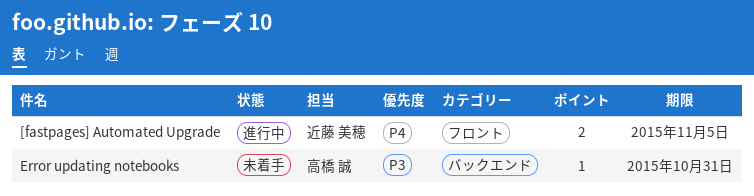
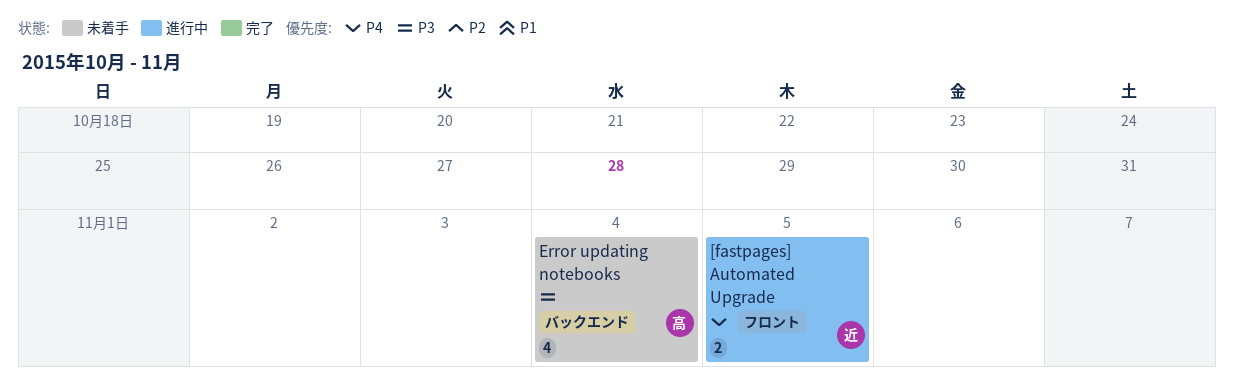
Error updating notebooks, estimate: 1 -> 4
Error updating notebooks, due: Oct 31 -> Nov 4

